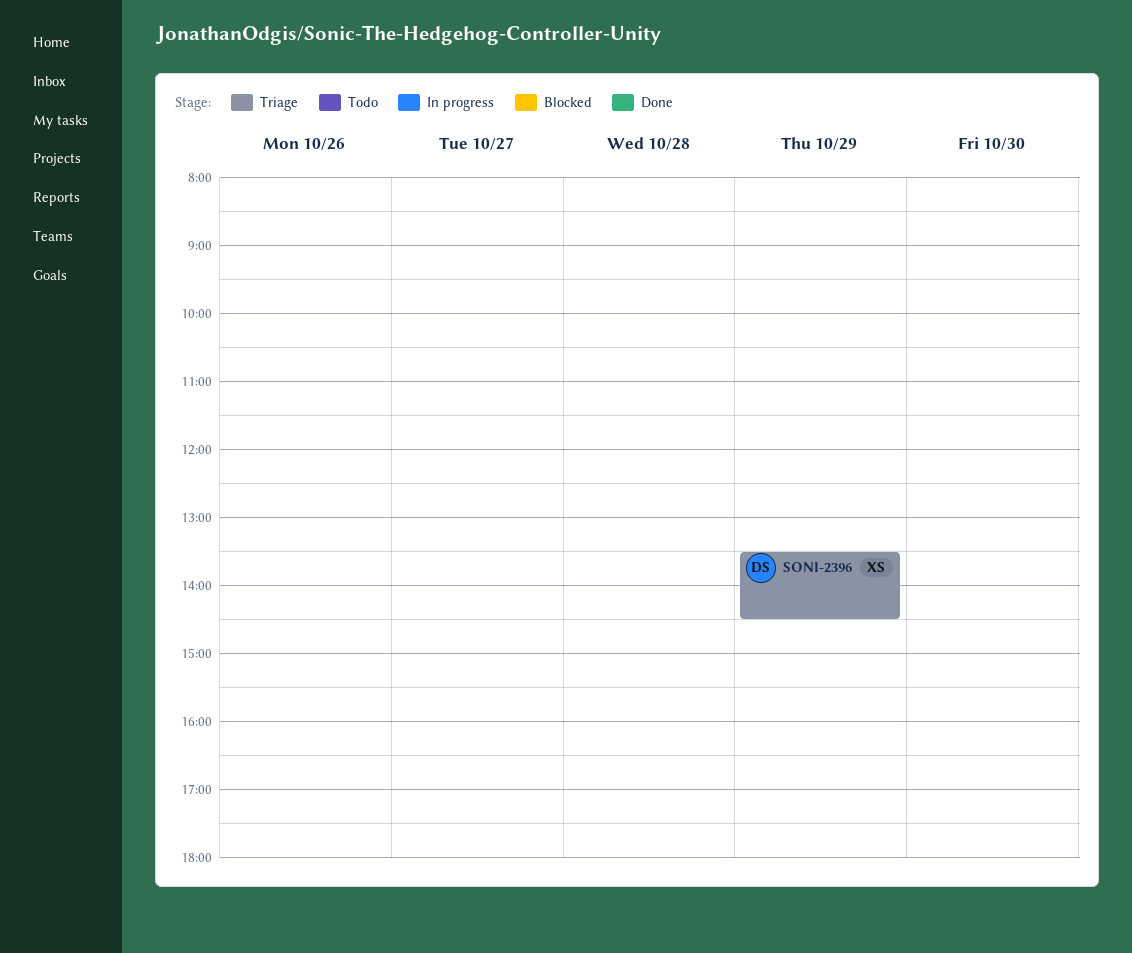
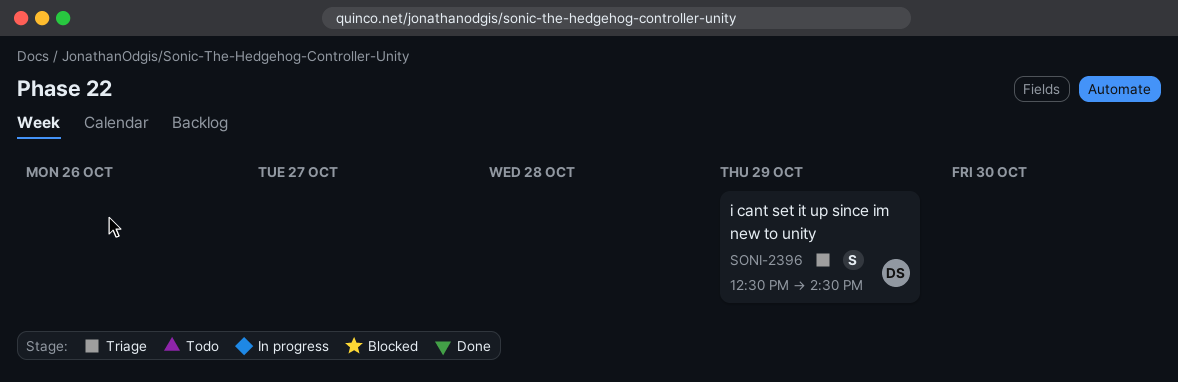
SONI-2396, estimate: XS -> S
SONI-2396, begins: 13:30 -> 12:30

